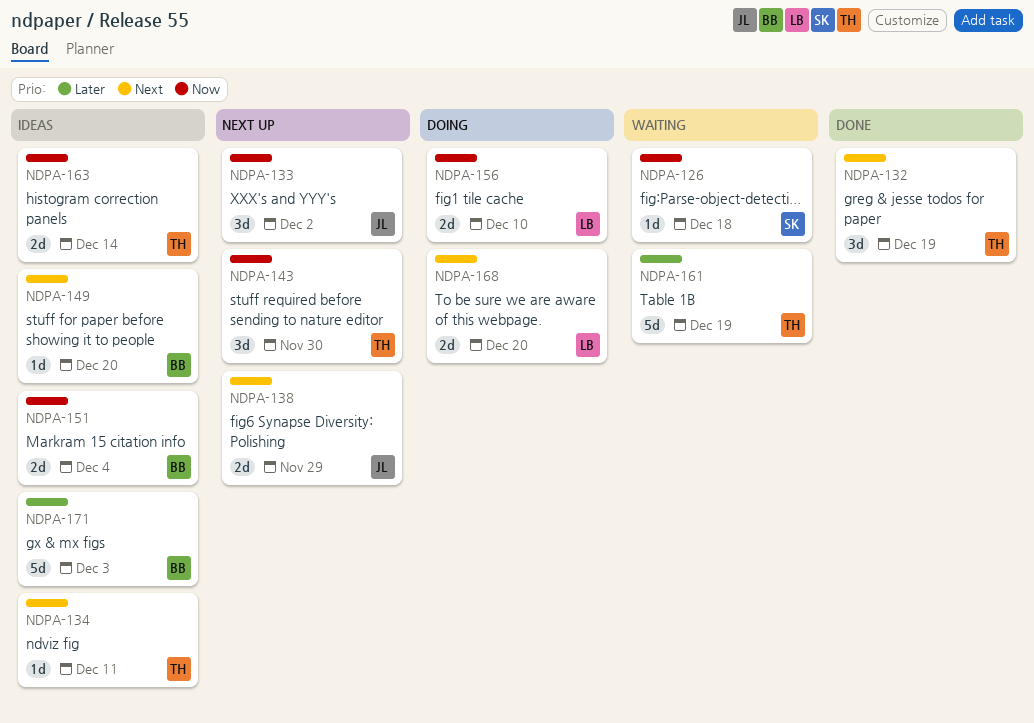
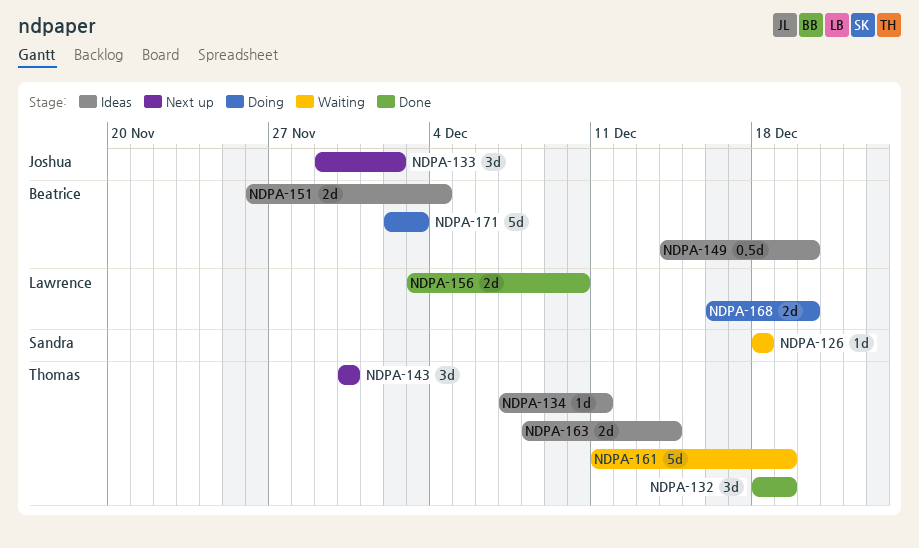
NDPA-138: present -> none
NDPA-149, estimate: 1d -> 0.5d
NDPA-156, status: Doing -> Done
NDPA-171, status: Ideas -> Doing

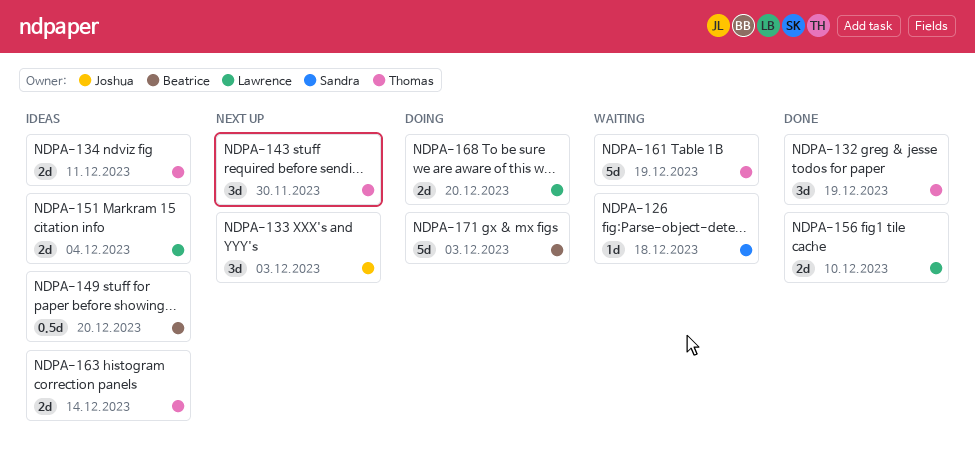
NDPA-133, due: Dec 2 -> Dec 3
NDPA-134, estimate: 1d -> 2d
NDPA-151, owner: Beatrice -> Lawrence

